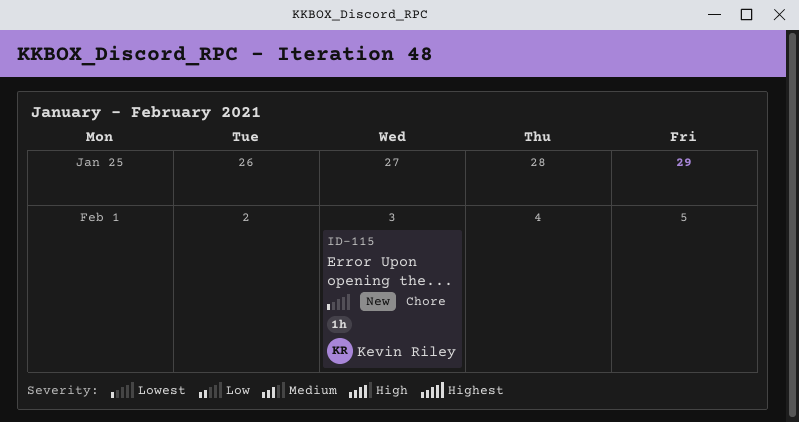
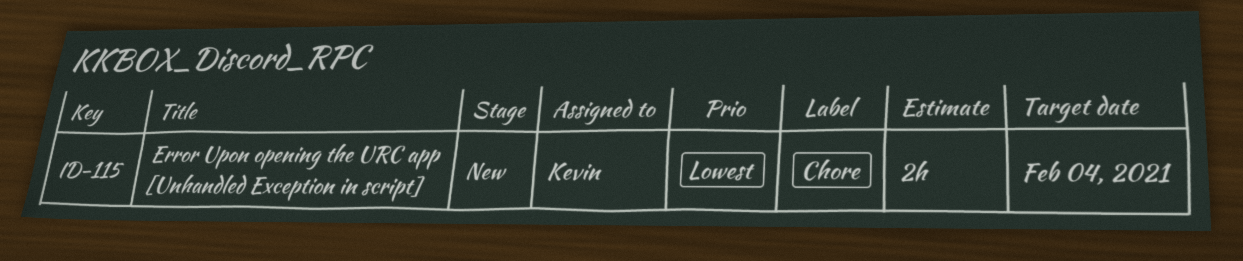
ID-115, estimate: 1h -> 2h
ID-115, due: Feb 3 -> Feb 4

